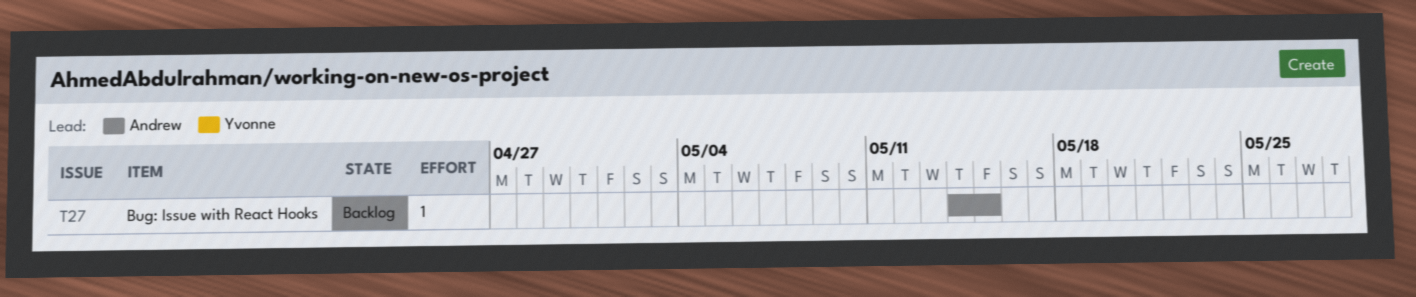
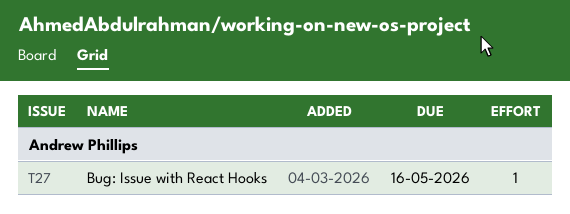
T27, due: May 15 -> May 16

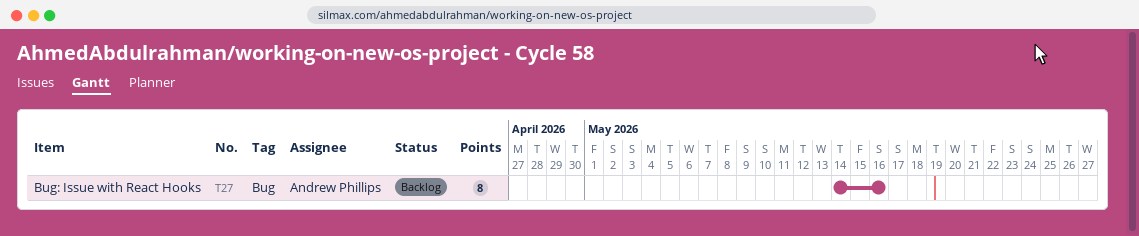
T27, estimate: 1 -> 8

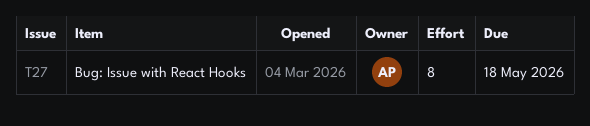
T27, due: May 16 -> May 18

